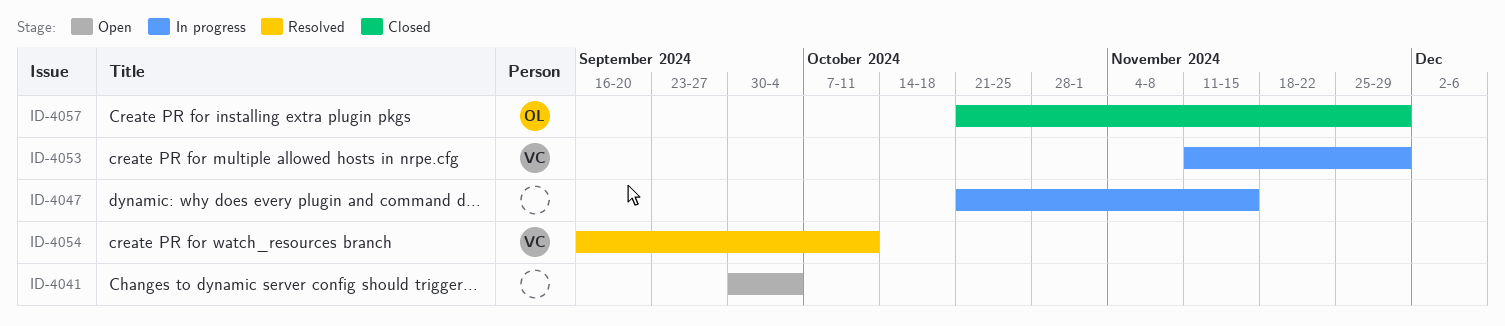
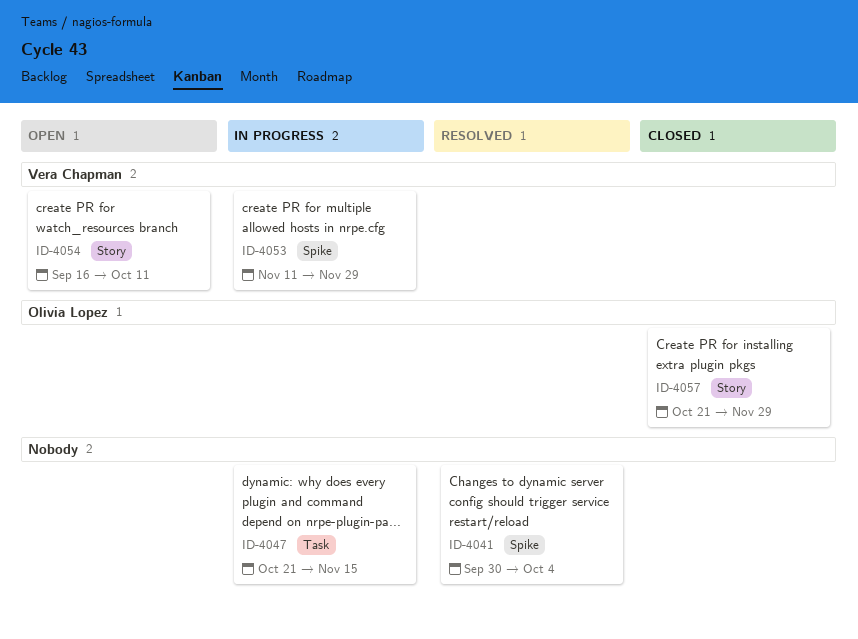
ID-4041, status: Open -> Resolved
ID-4054, status: Resolved -> Open

